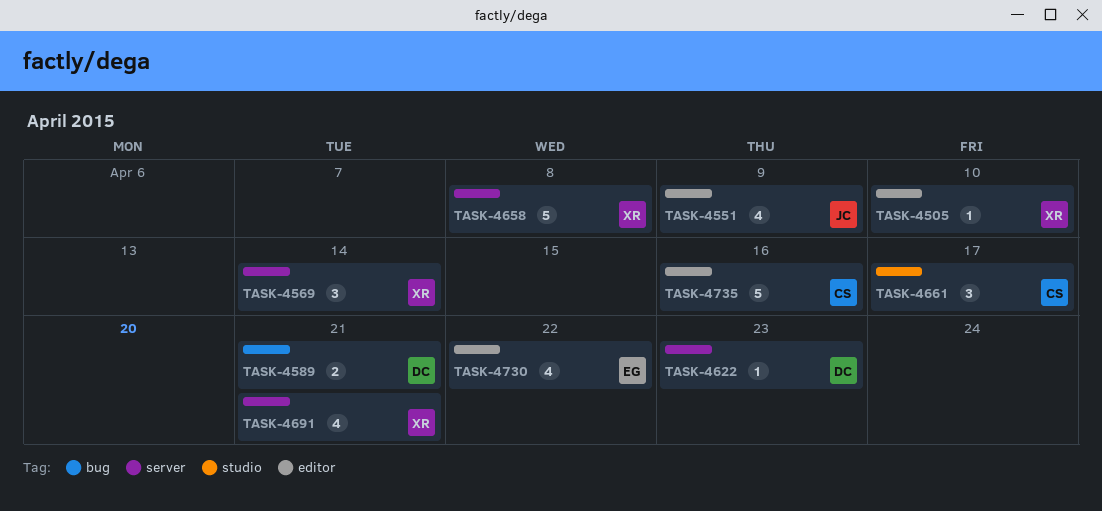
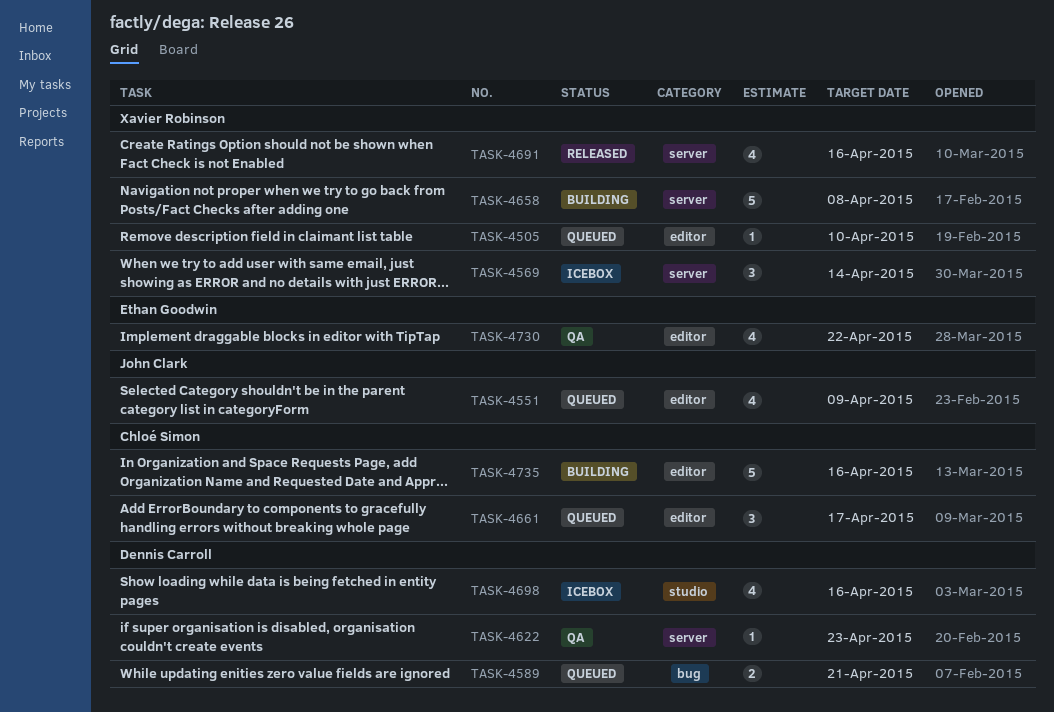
TASK-4661, label: studio -> editor
TASK-4691, due: Apr 21 -> Apr 16
TASK-4698: none -> present

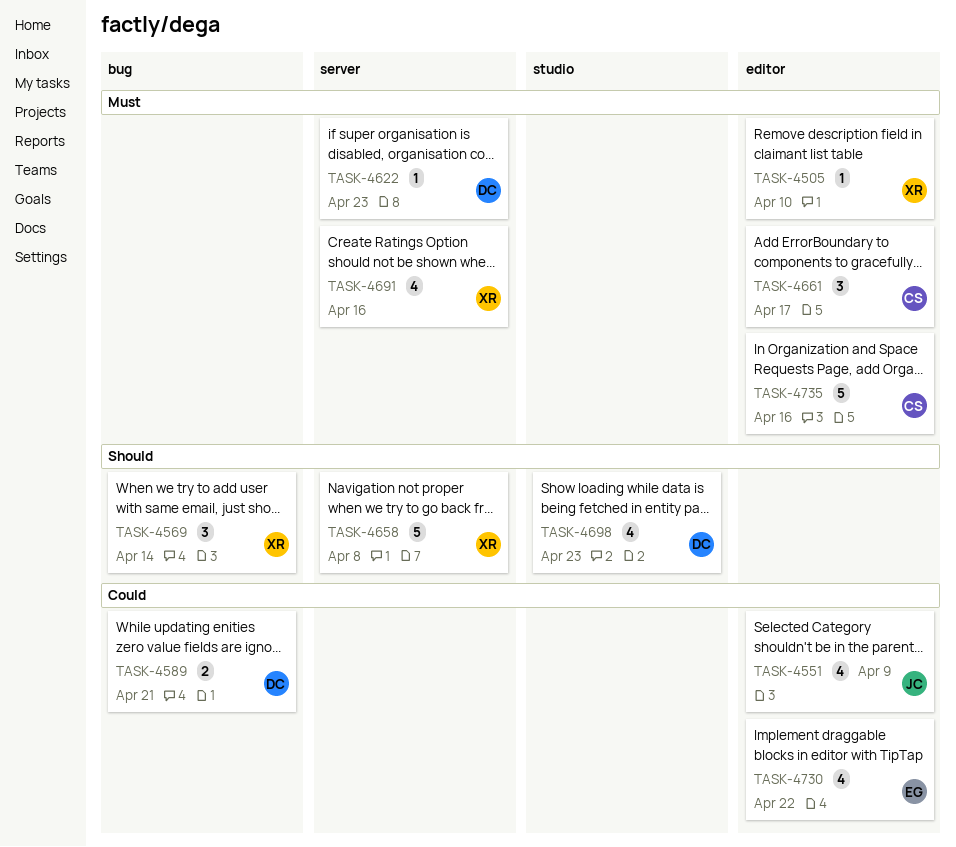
TASK-4569, label: server -> bug
TASK-4698, due: Apr 16 -> Apr 23

